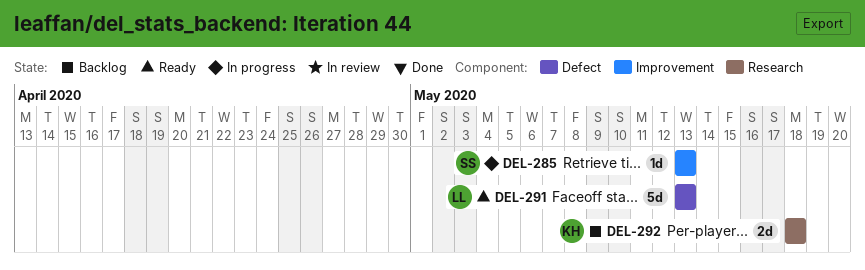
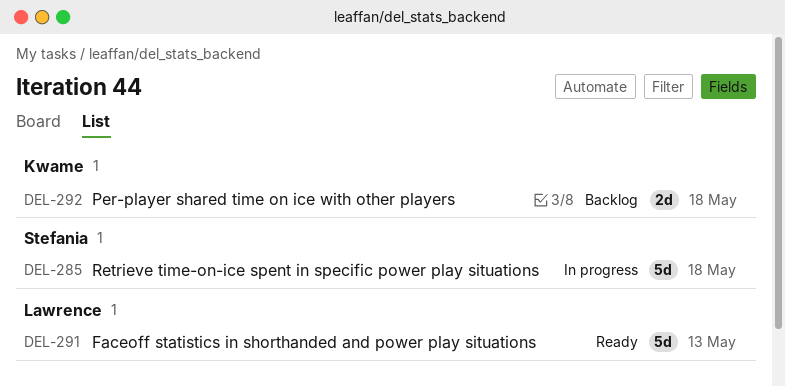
DEL-285, estimate: 1d -> 5d
DEL-285, due: May 13 -> May 18

